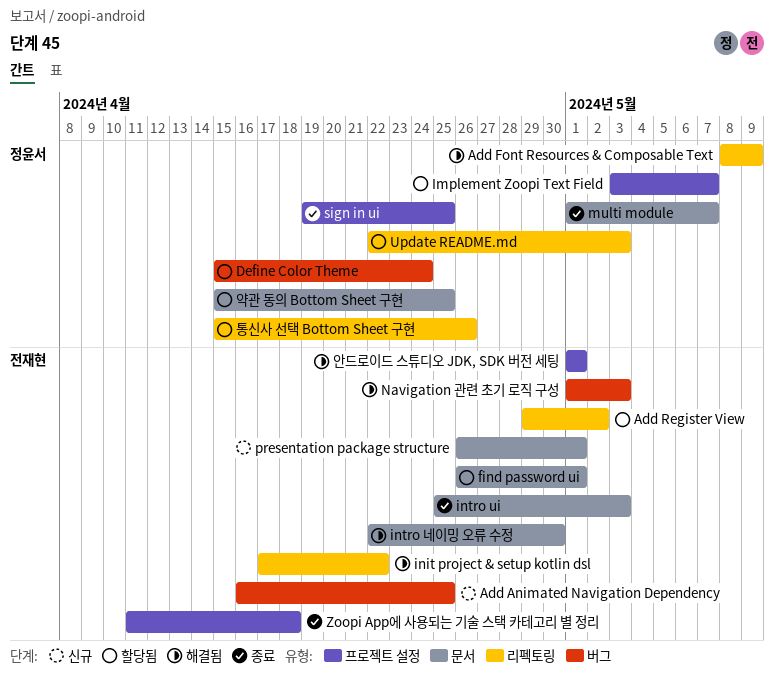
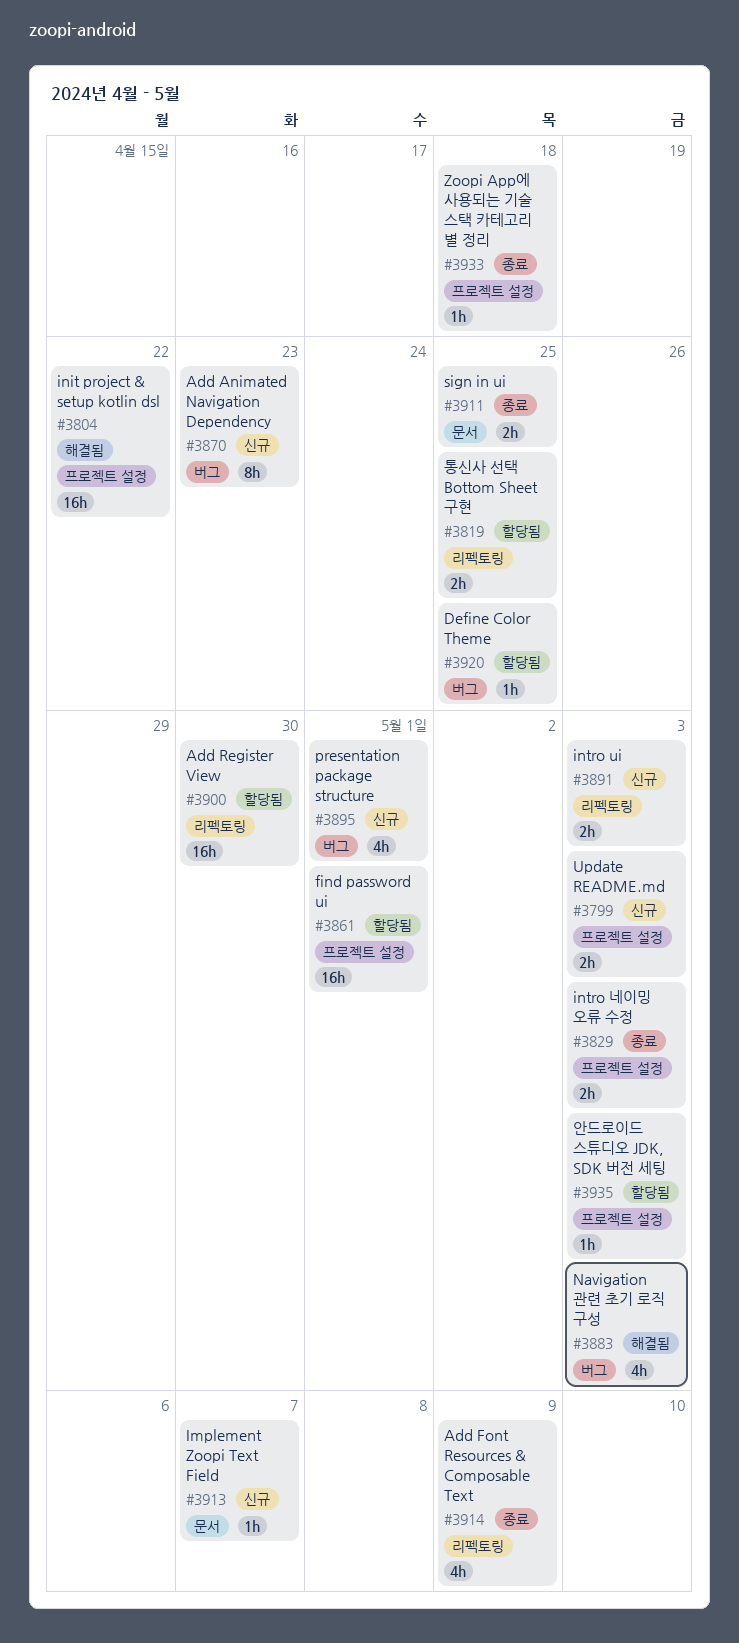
Add Animated Navigation Dependency, due: Apr 25 -> Apr 23
Add Font Resources & Composable Text, status: 해결됨 -> 종료
Add Register View, due: May 2 -> Apr 30
Define Color Theme, due: Apr 24 -> Apr 25
find password ui, label: 문서 -> 프로젝트 설정
Implement Zoopi Text Field, status: 할당됨 -> 신규
Implement Zoopi Text Field, label: 프로젝트 설정 -> 문서
init project & setup kotlin dsl, label: 리펙토링 -> 프로젝트 설정
intro ui, status: 종료 -> 신규
intro ui, label: 문서 -> 리펙토링
intro 네이밍 오류 수정, status: 해결됨 -> 종료
intro 네이밍 오류 수정, label: 문서 -> 프로젝트 설정
intro 네이밍 오류 수정, due: Apr 30 -> May 3
multi module: present -> none
presentation package structure, label: 문서 -> 버그
sign in ui, label: 프로젝트 설정 -> 문서
Update README.md, status: 할당됨 -> 신규
Update README.md, label: 리펙토링 -> 프로젝트 설정
안드로이드 스튜디오 JDK, SDK 버전 세팅, status: 해결됨 -> 할당됨
안드로이드 스튜디오 JDK, SDK 버전 세팅, due: May 1 -> May 3
약관 동의 Bottom Sheet 구현: present -> none
통신사 선택 Bottom Sheet 구현, due: Apr 26 -> Apr 25

